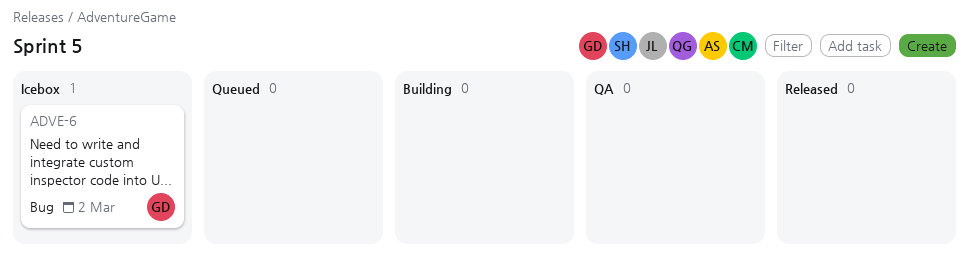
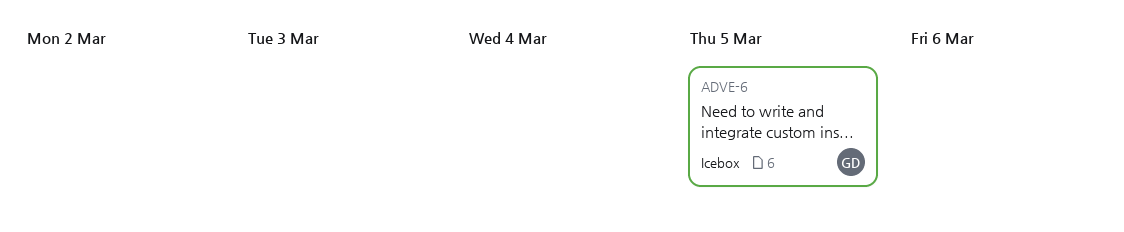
ADVE-6, due: Mar 2 -> Mar 5

